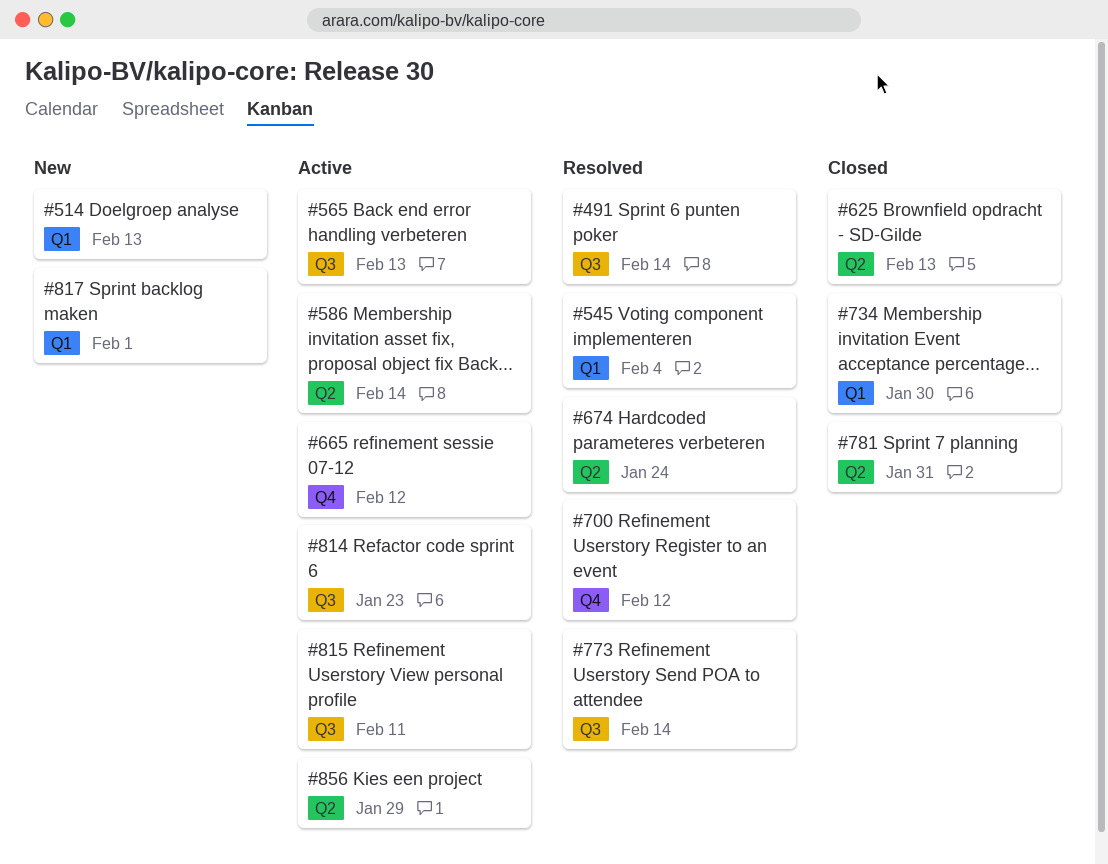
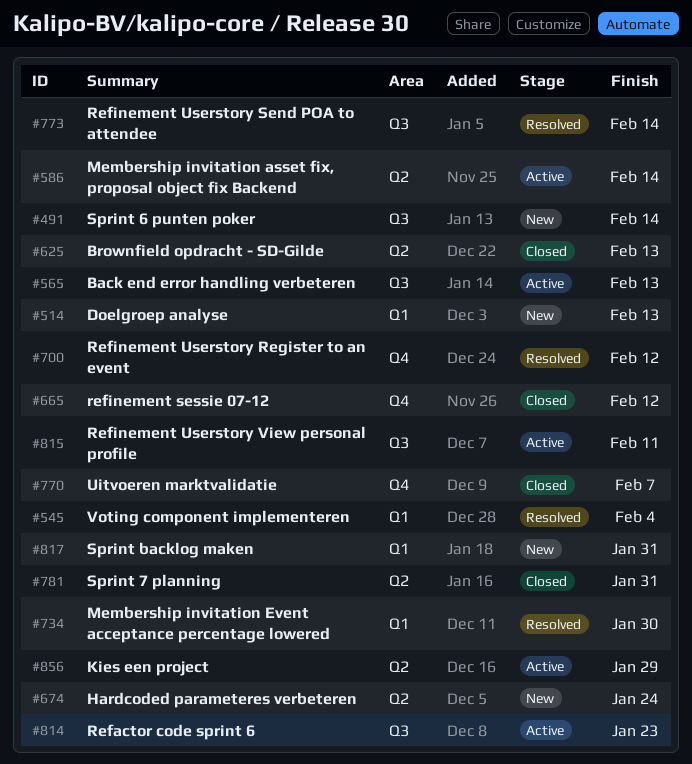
#491, status: Resolved -> New
#665, status: Active -> Closed
#674, status: Resolved -> New
#734, status: Closed -> Resolved
#770: none -> present
#817, due: Feb 1 -> Jan 31

